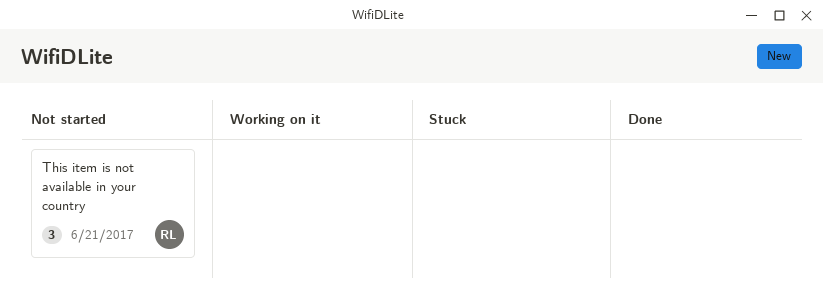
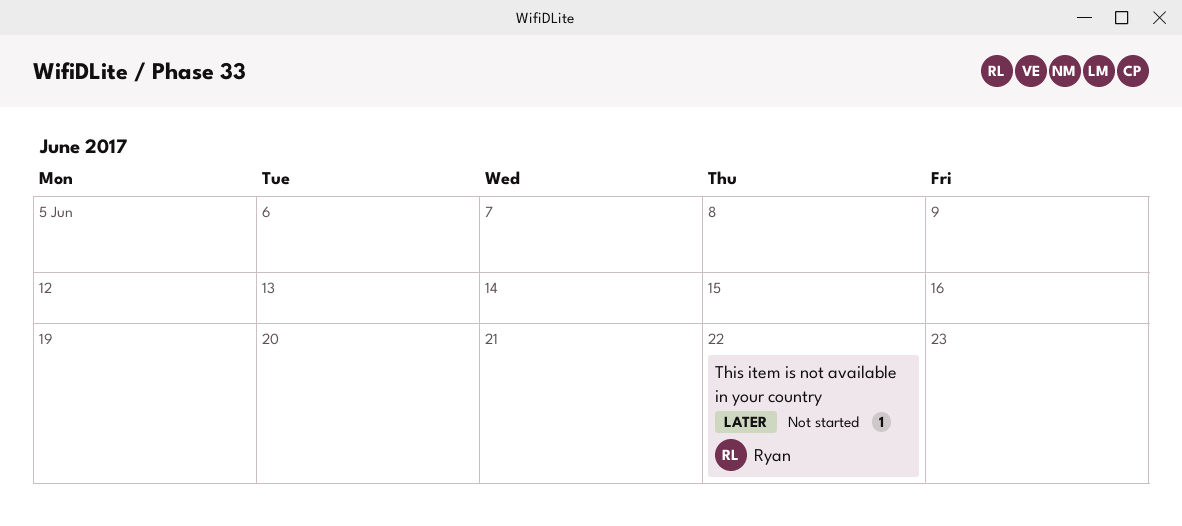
This item is not available in your country, estimate: 3 -> 1
This item is not available in your country, due: Jun 21 -> Jun 22

